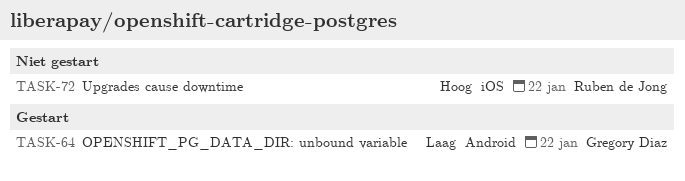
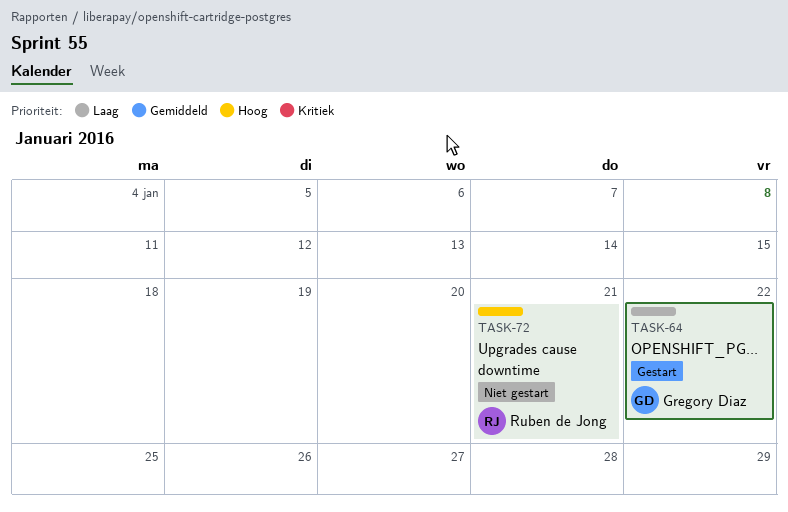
TASK-72, due: Jan 22 -> Jan 21

